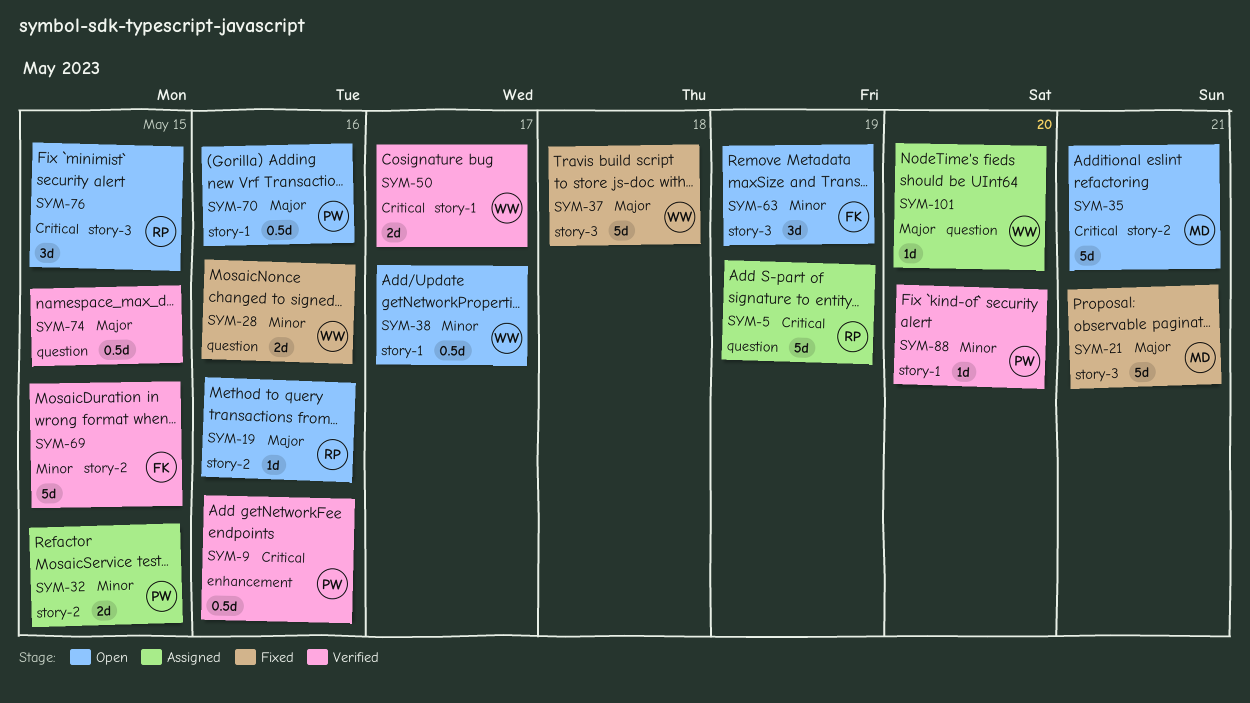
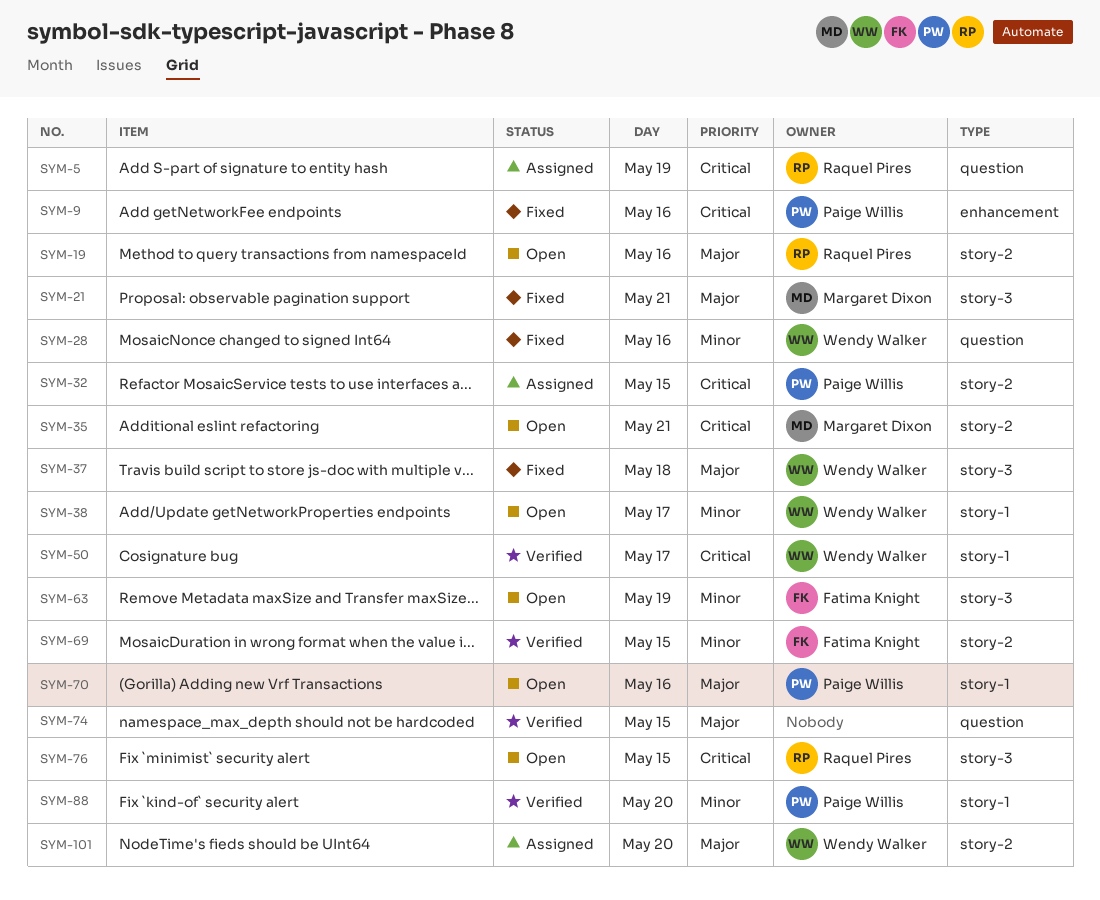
SYM-9, status: Verified -> Fixed
SYM-32, priority: Minor -> Critical
SYM-101, label: question -> story-2

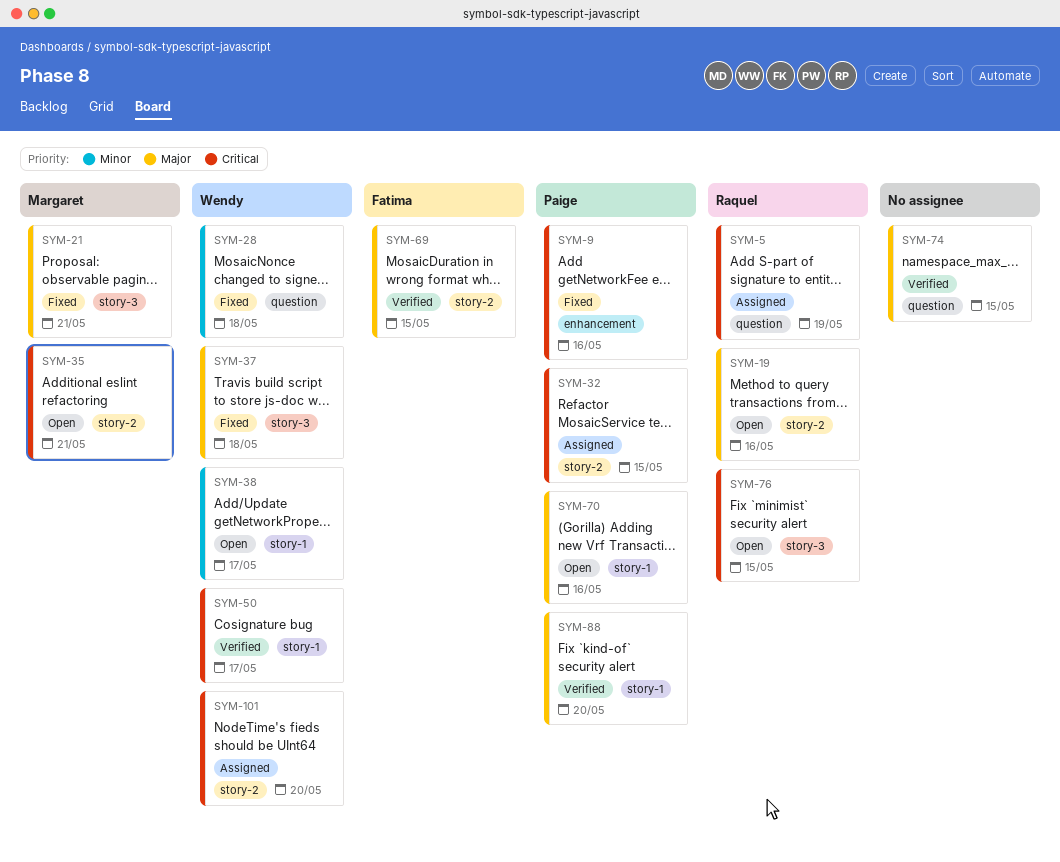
SYM-28, day: May 16 -> May 18
SYM-63: present -> none
SYM-69, priority: Minor -> Major
SYM-88, priority: Minor -> Major
SYM-101, priority: Major -> Critical

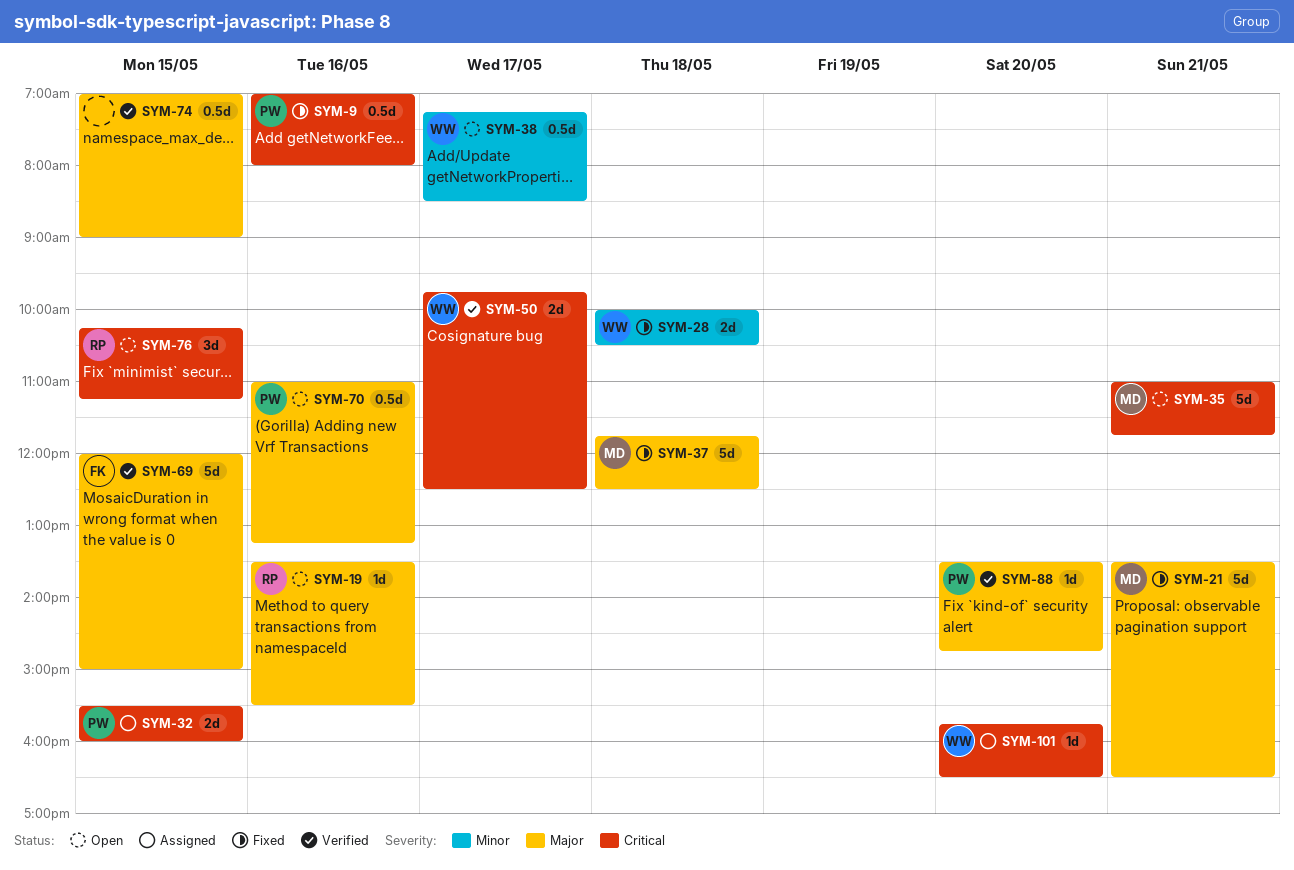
SYM-5: present -> none
SYM-37, owner: Wendy -> Margaret

